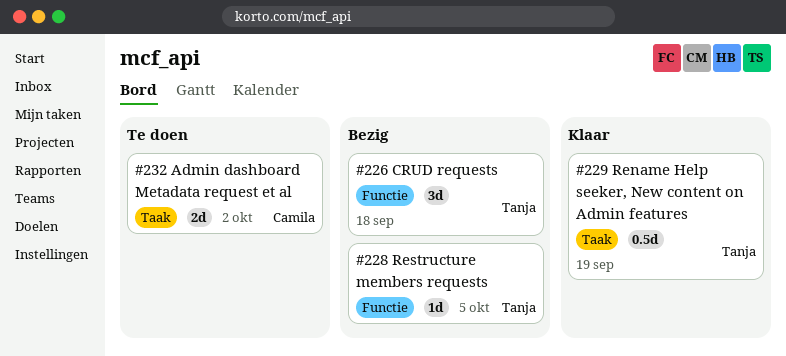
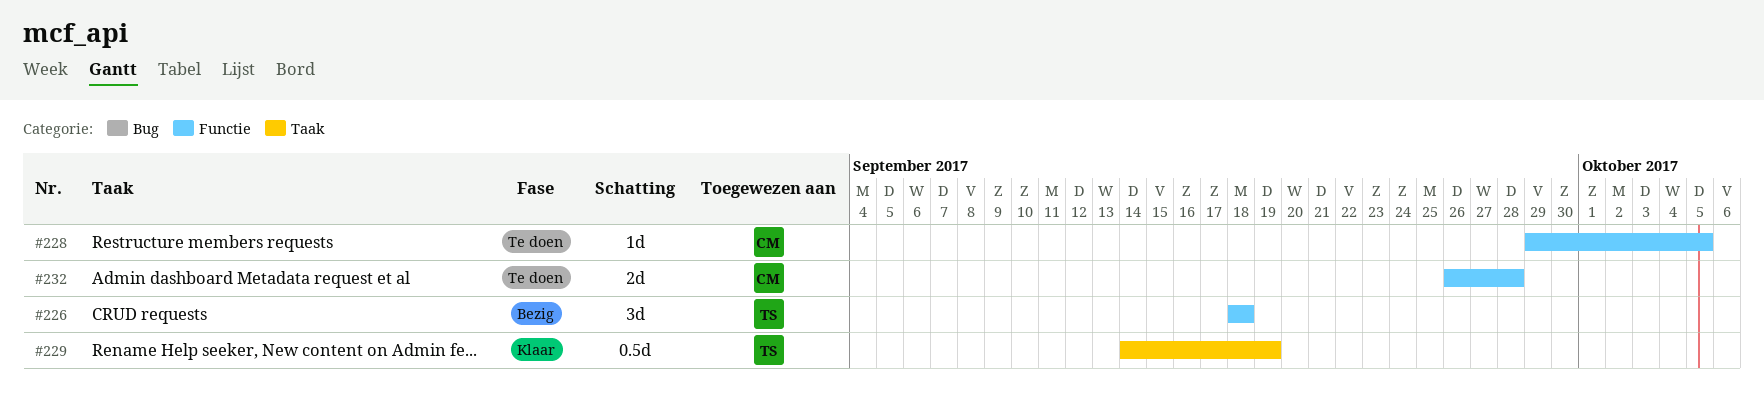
#228, status: Bezig -> Te doen
#228, owner: Tanja -> Camila
#232, label: Taak -> Functie
#232, due: Oct 2 -> Sep 28

